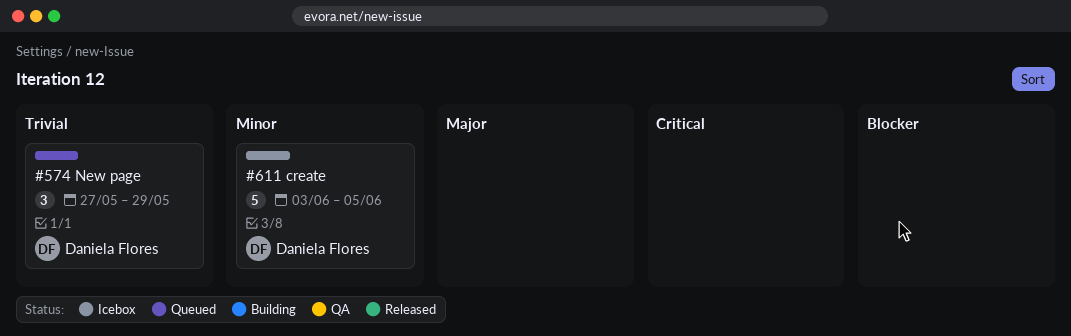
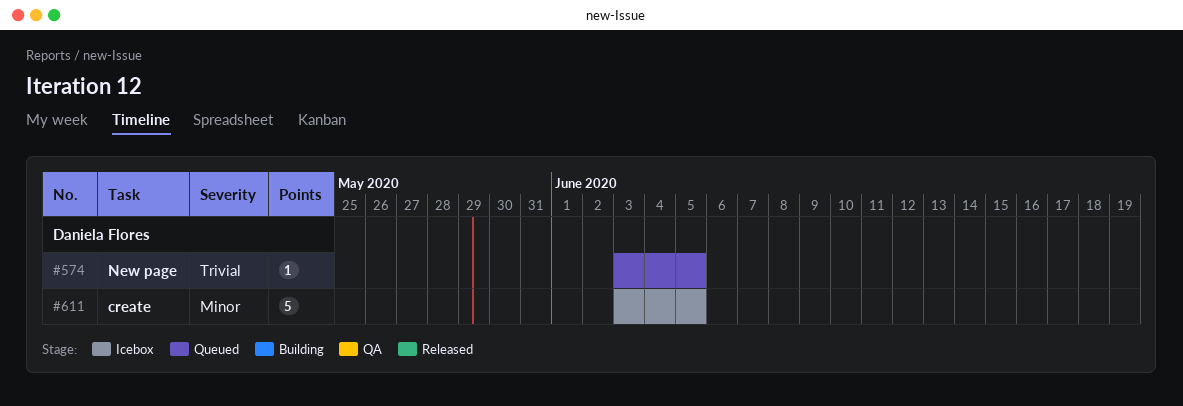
#574, estimate: 3 -> 1
#574, start: May 27 -> Jun 3
#574, due: May 29 -> Jun 5

